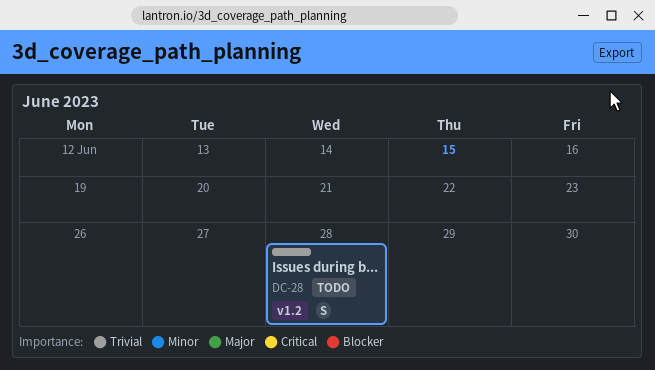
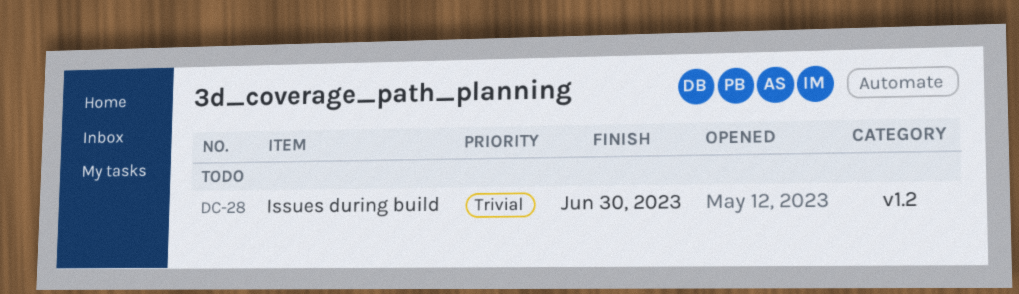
DC-28, due: Jun 28 -> Jun 30

